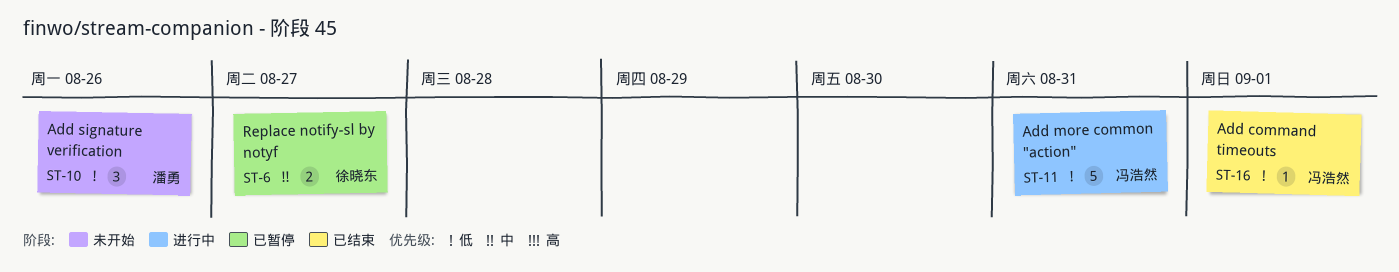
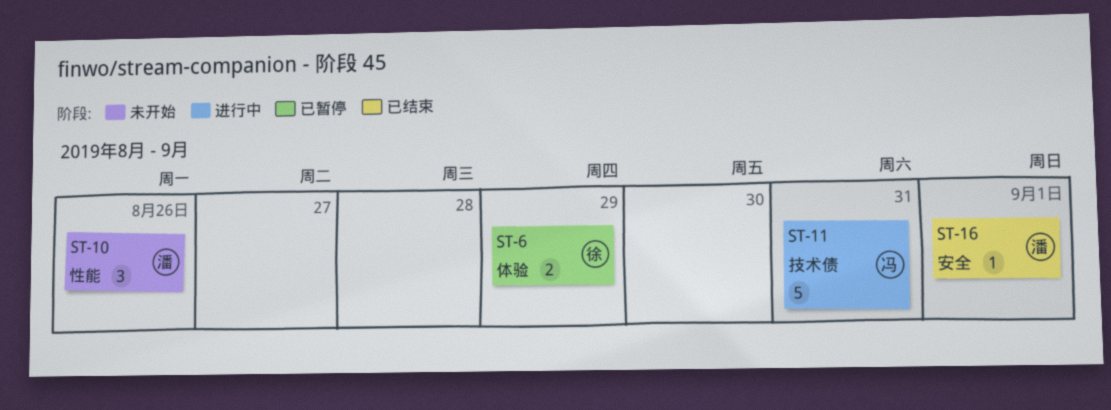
ST-6, due: Aug 27 -> Aug 29
ST-16, owner: 冯浩然 -> 潘勇

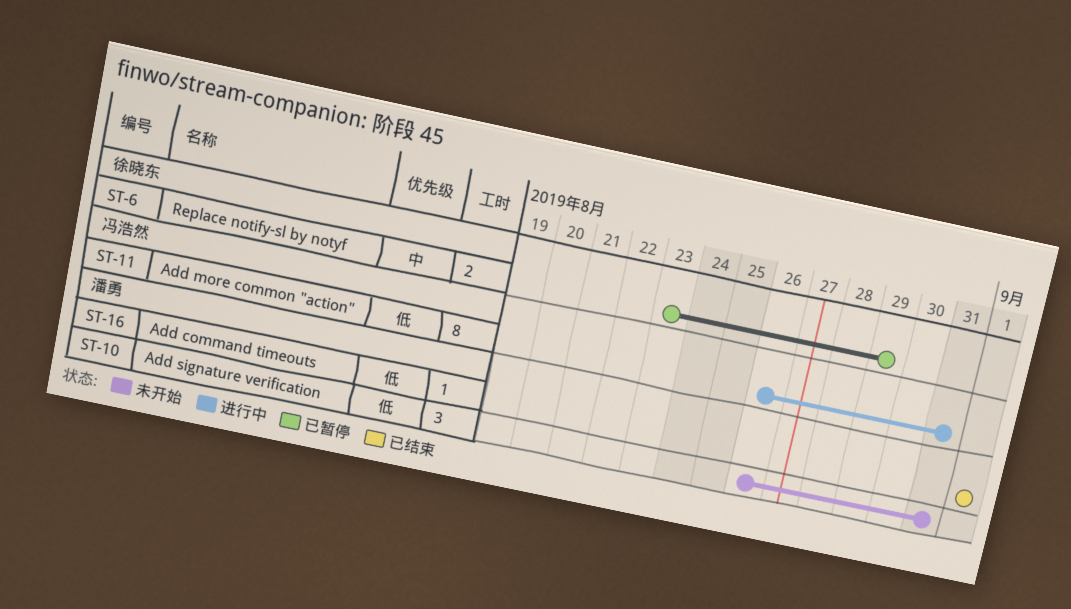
ST-10, due: Aug 26 -> Aug 31
ST-11, estimate: 5 -> 8

